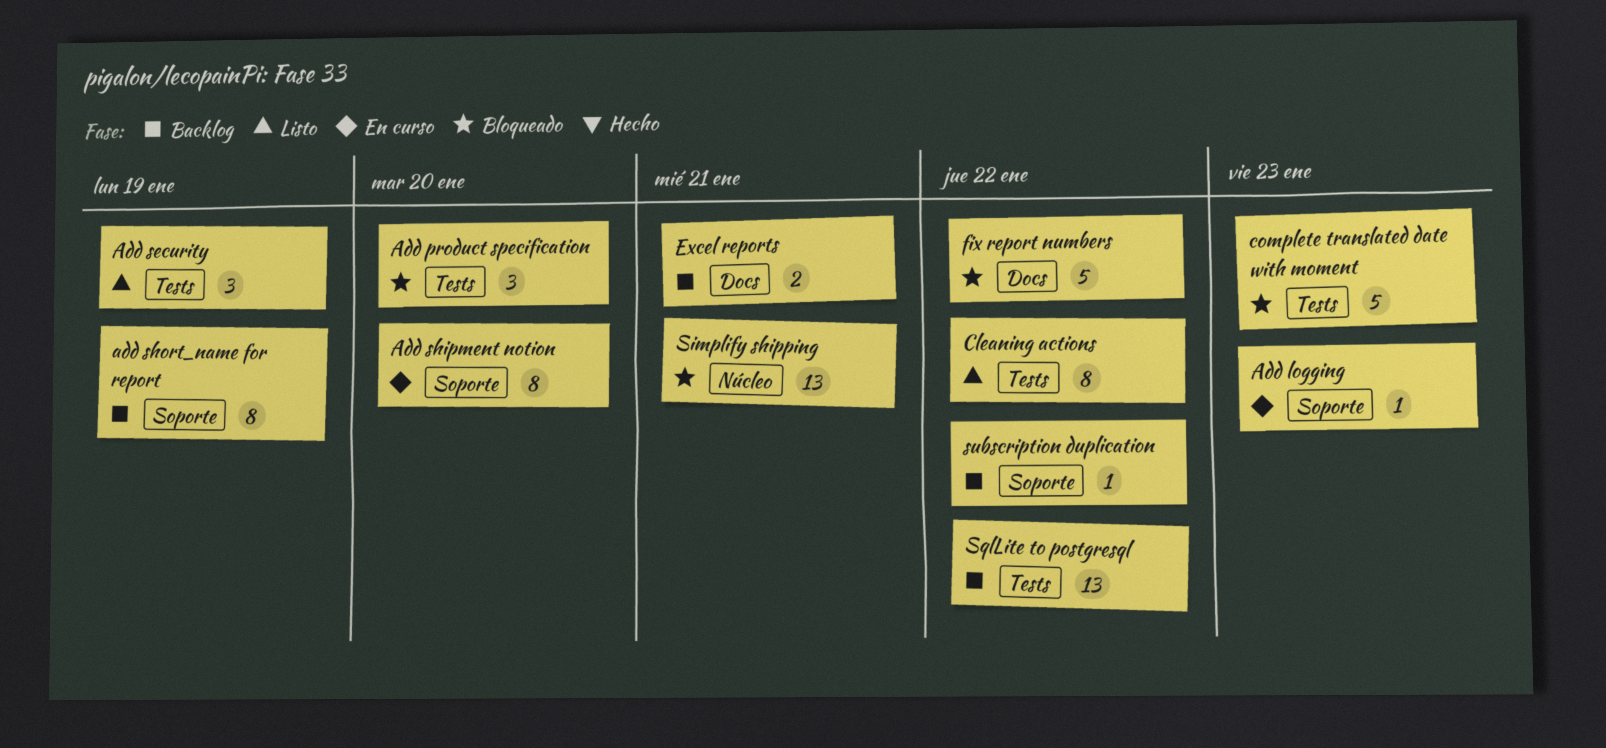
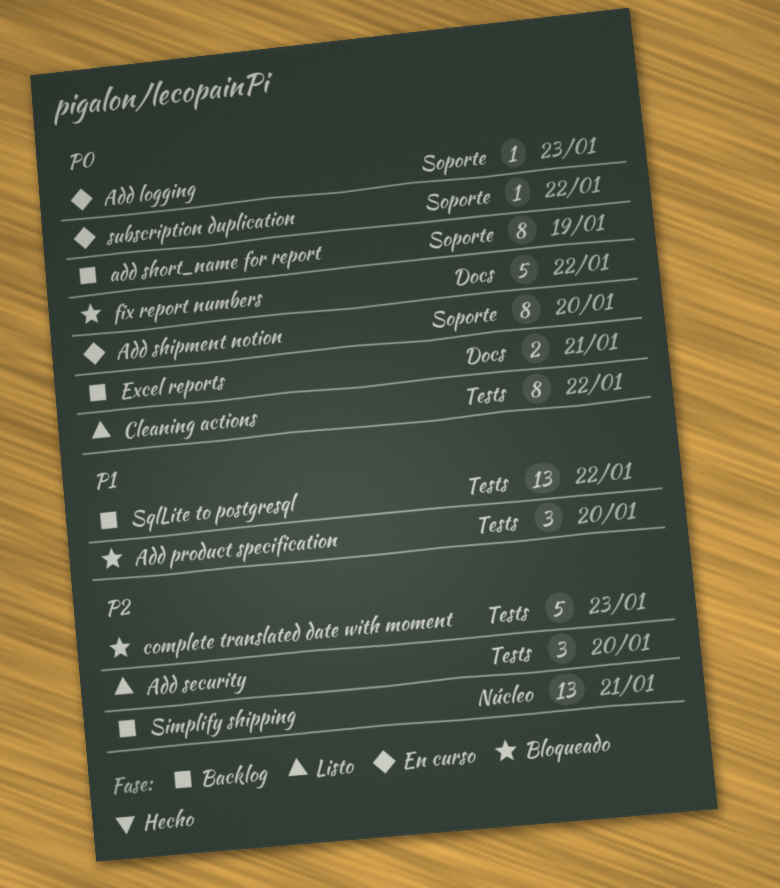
Add security, due: Jan 19 -> Jan 20
Simplify shipping, status: Bloqueado -> Backlog
subscription duplication, status: Backlog -> En curso

